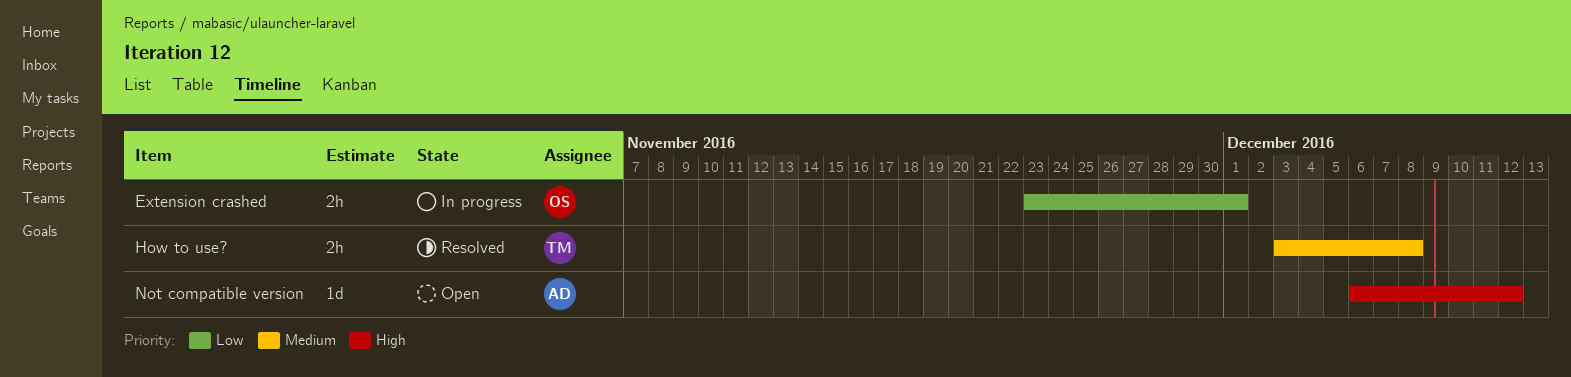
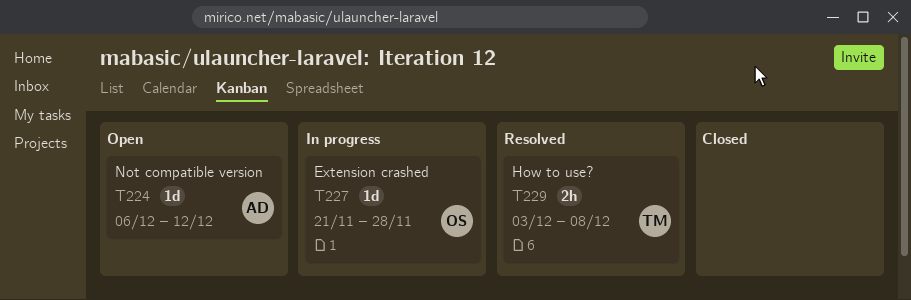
Extension crashed, estimate: 2h -> 1d
Extension crashed, start: Nov 23 -> Nov 21
Extension crashed, due: Dec 1 -> Nov 28

